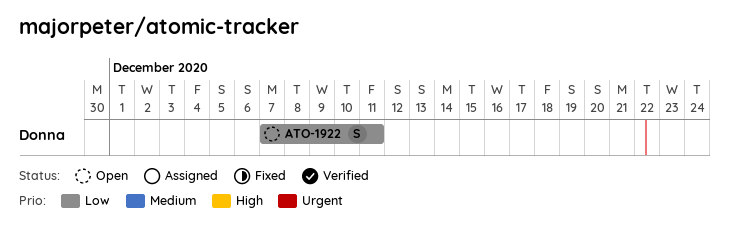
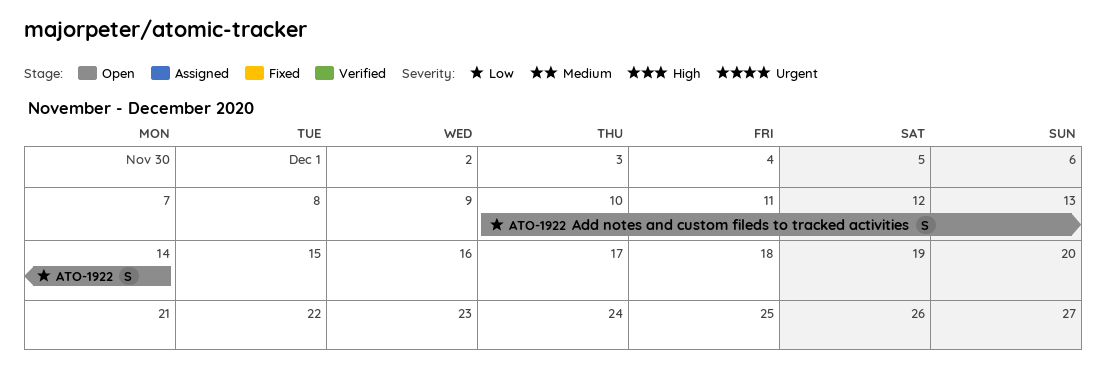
ATO-1922, start: Dec 7 -> Dec 10
ATO-1922, due: Dec 11 -> Dec 14

